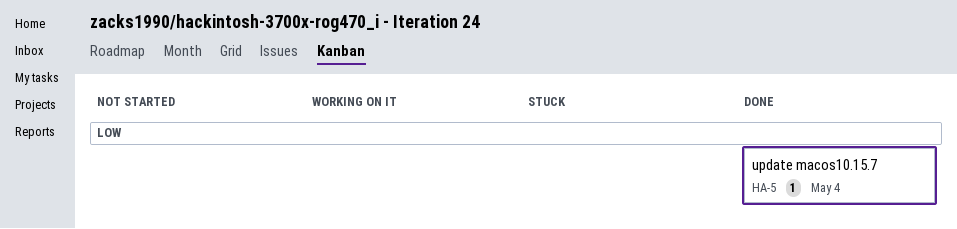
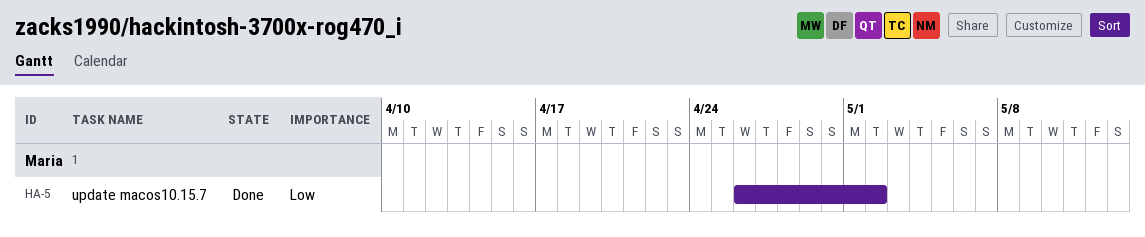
HA-5, due: May 4 -> May 2

